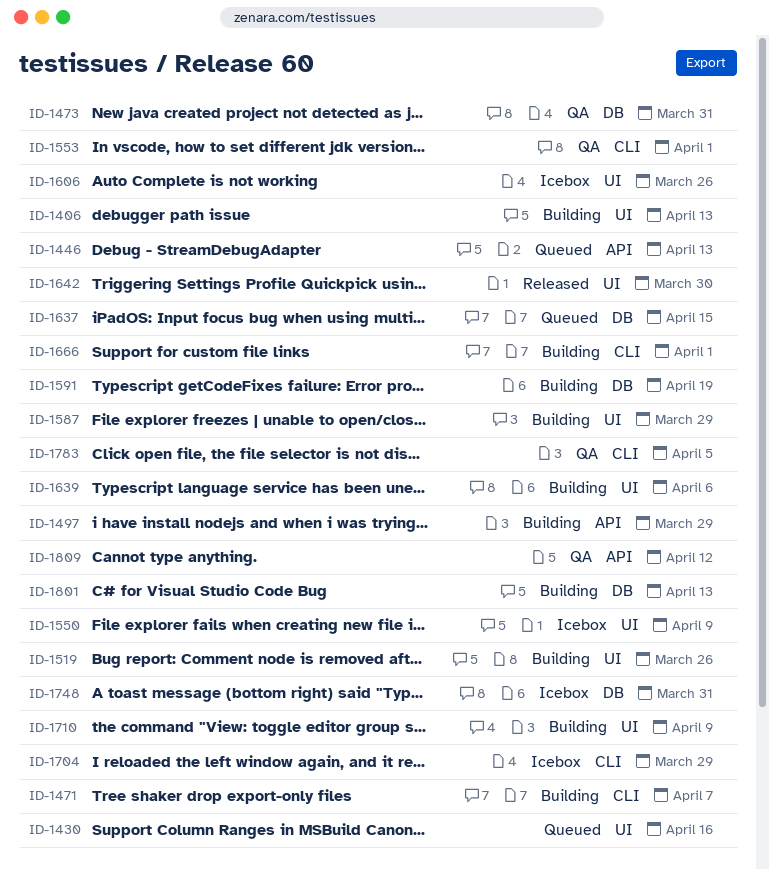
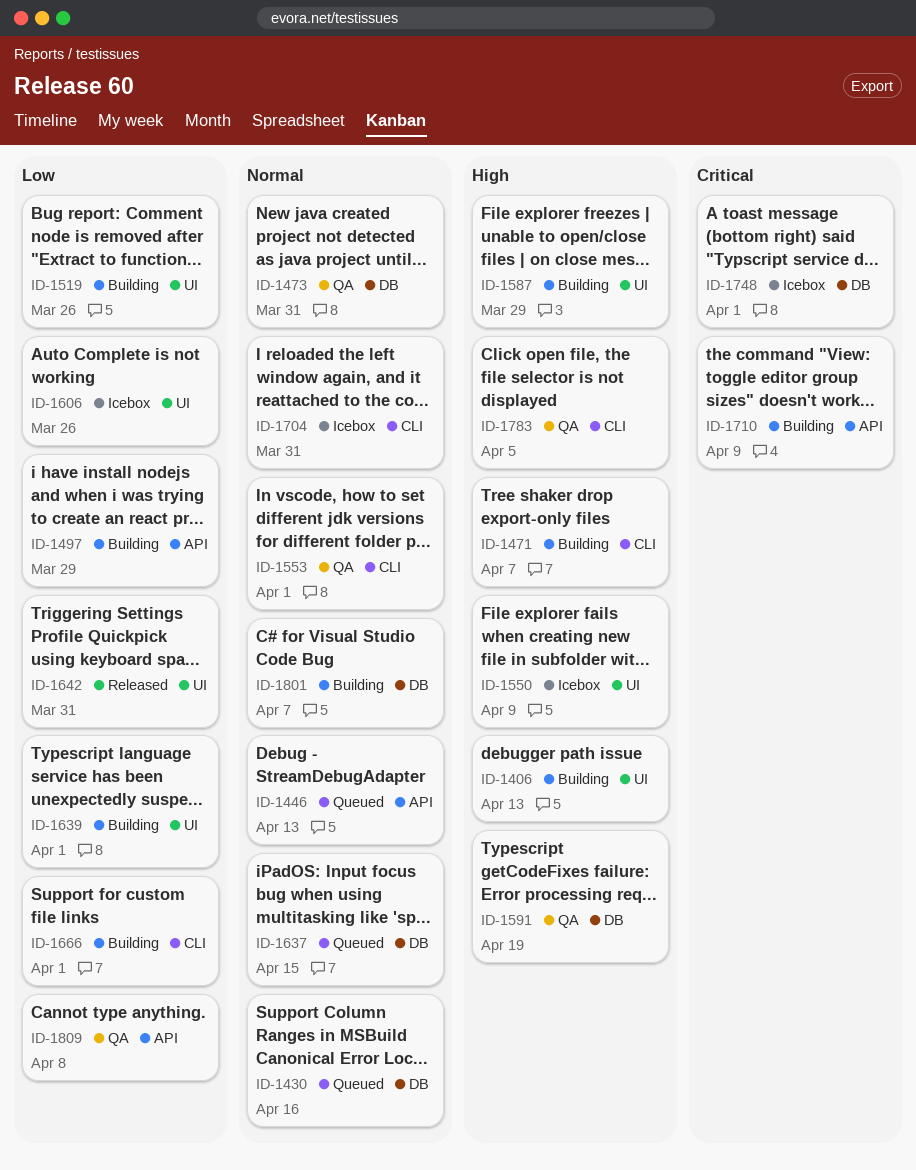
ID-1430, label: UI -> DB
ID-1591, status: Building -> QA
ID-1639, due: Apr 6 -> Apr 1
ID-1642, due: Mar 30 -> Mar 31
ID-1704, due: Mar 29 -> Mar 31
ID-1710, label: UI -> API
ID-1748, due: Mar 31 -> Apr 1
ID-1801, due: Apr 13 -> Apr 7
ID-1809, due: Apr 12 -> Apr 8

